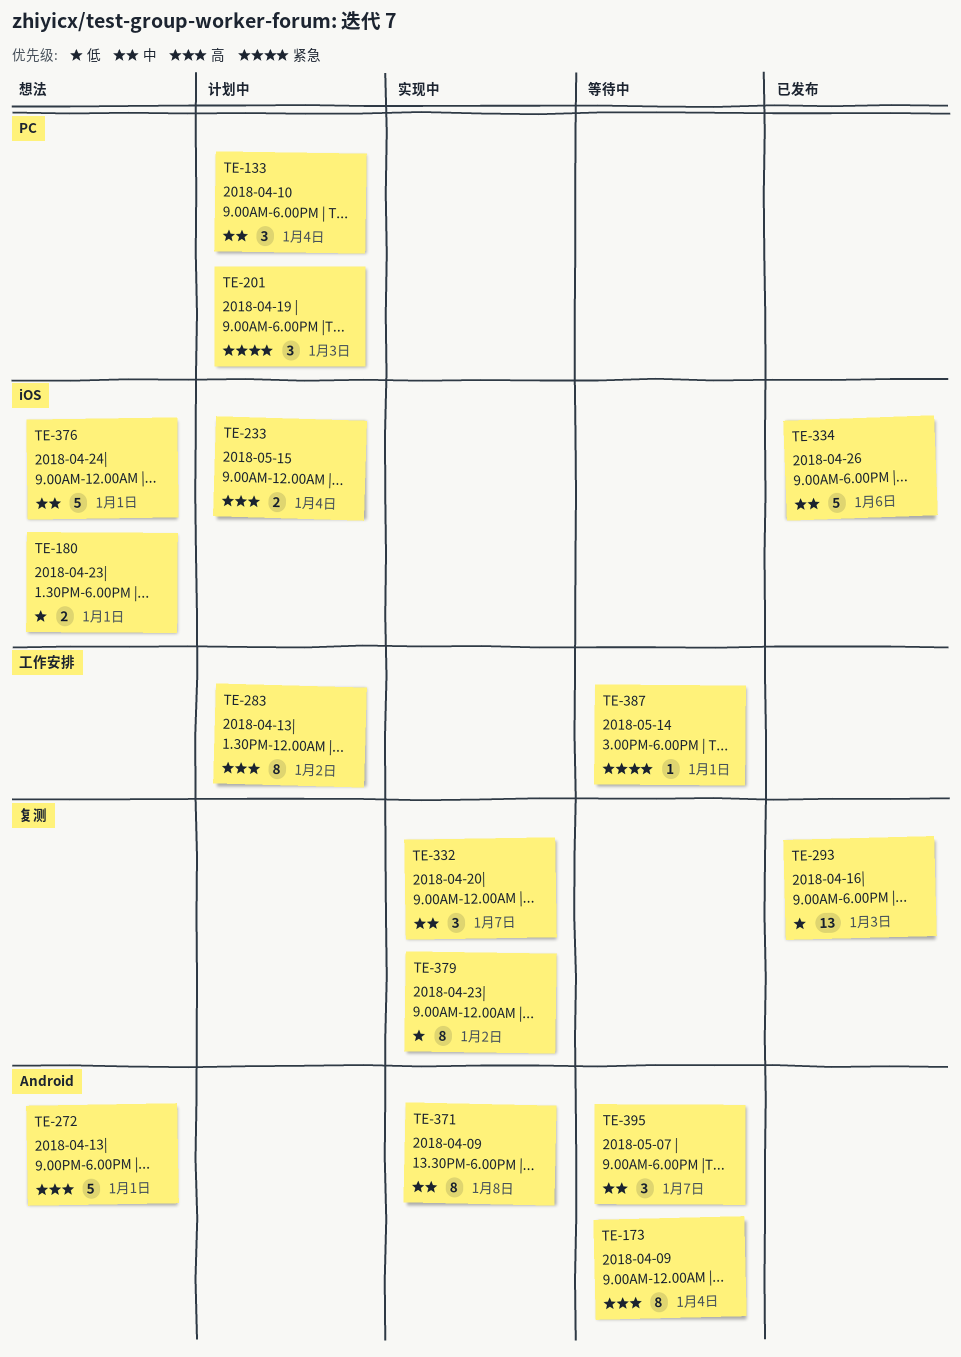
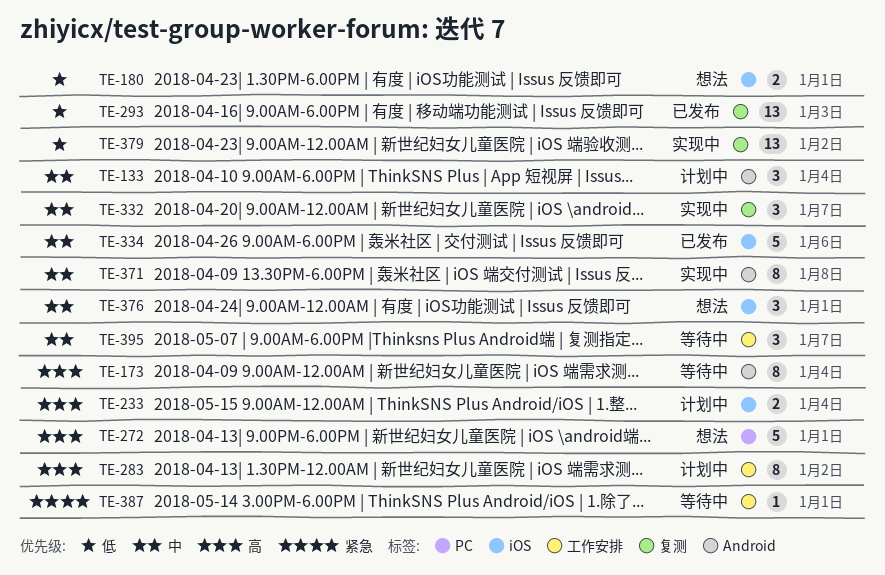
TE-133, label: PC -> Android
TE-201: present -> none
TE-272, label: Android -> PC
TE-376, estimate: 5 -> 3
TE-379, estimate: 8 -> 13
TE-395, label: Android -> 工作安排

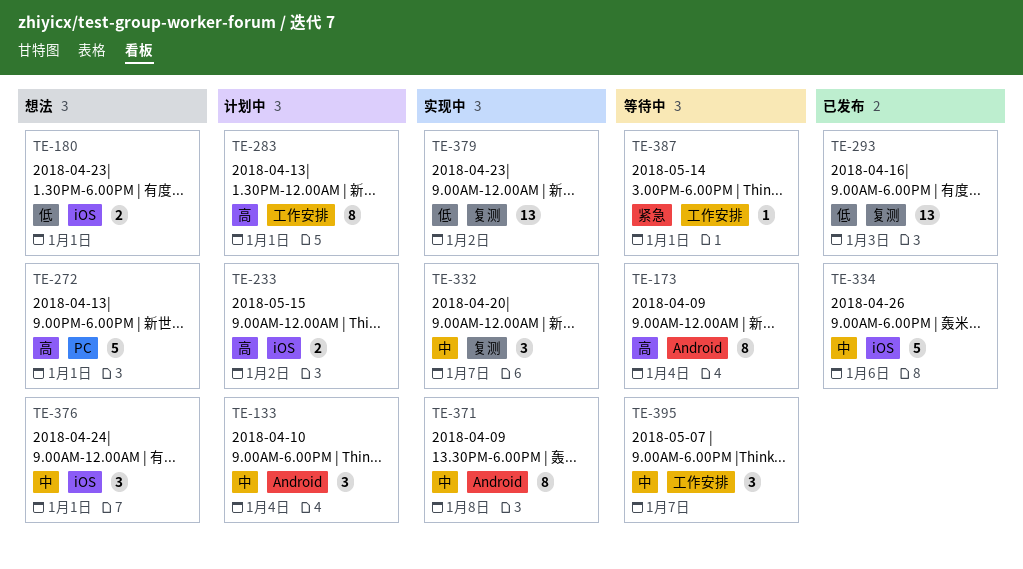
TE-233, due: Jan 4 -> Jan 2
TE-283, due: Jan 2 -> Jan 1

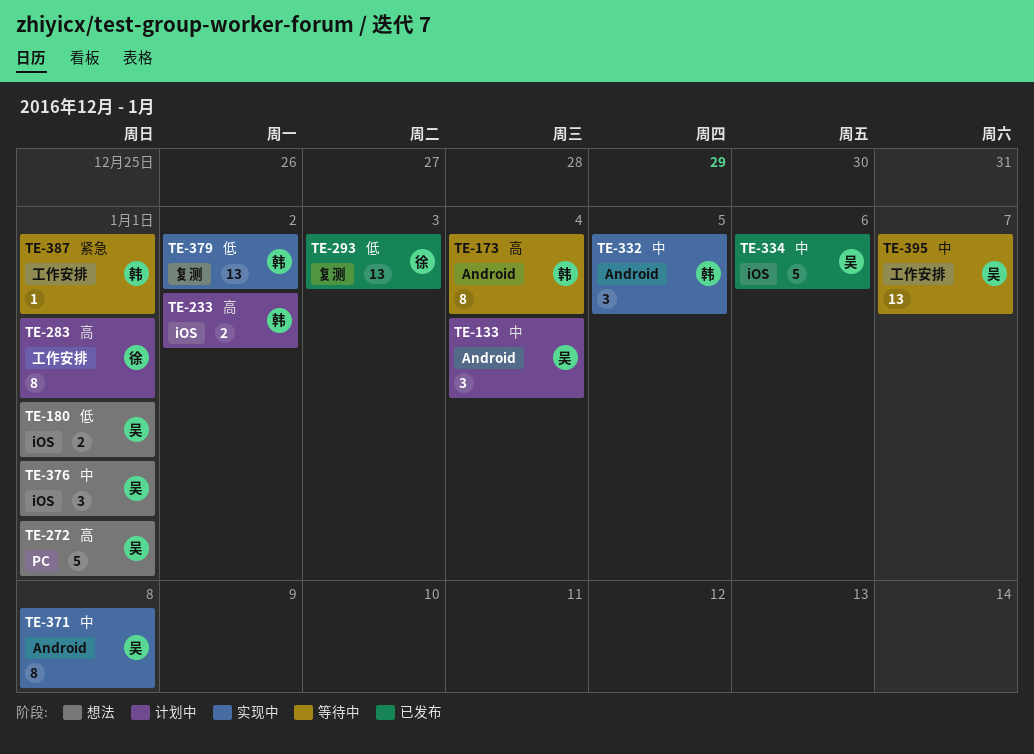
TE-332, label: 复测 -> Android
TE-332, due: Jan 7 -> Jan 5
TE-395, estimate: 3 -> 13

